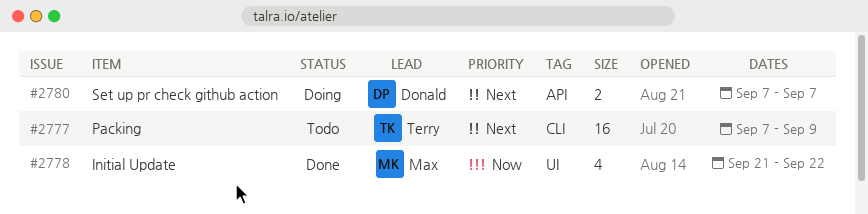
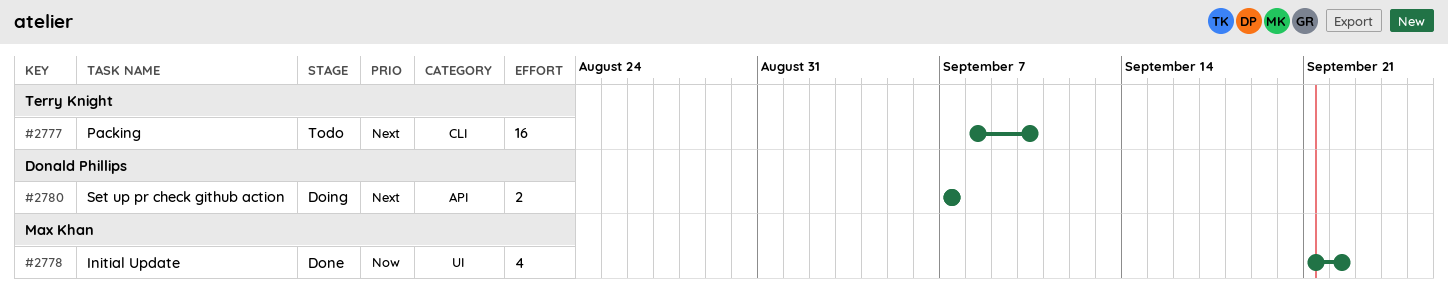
#2777, start: Sep 7 -> Sep 8
#2777, due: Sep 9 -> Sep 10

